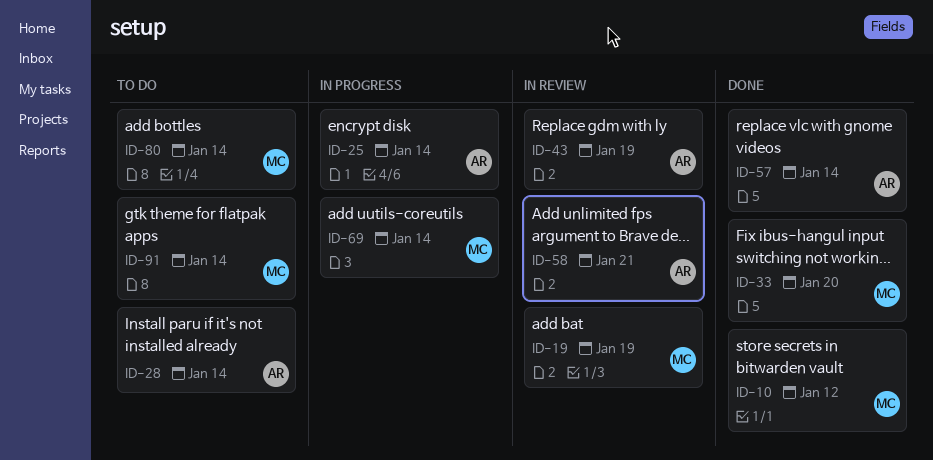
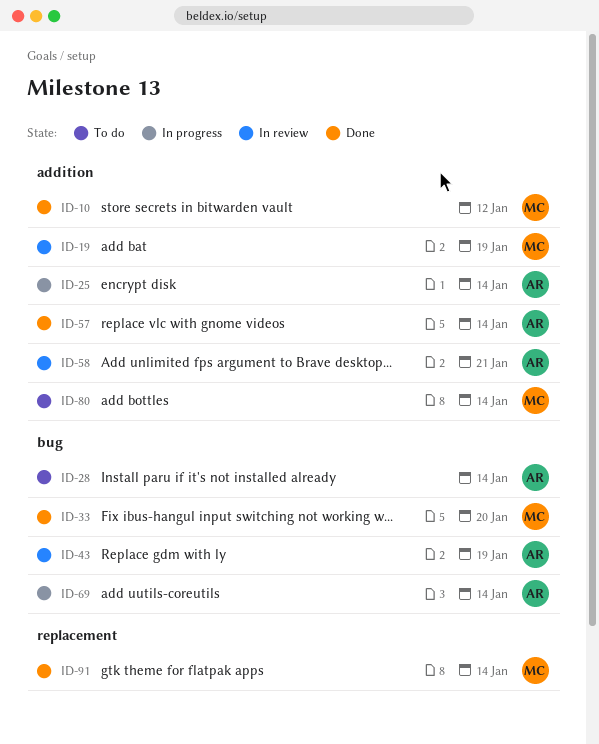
ID-69, owner: MC -> AR
ID-91, status: To do -> Done

